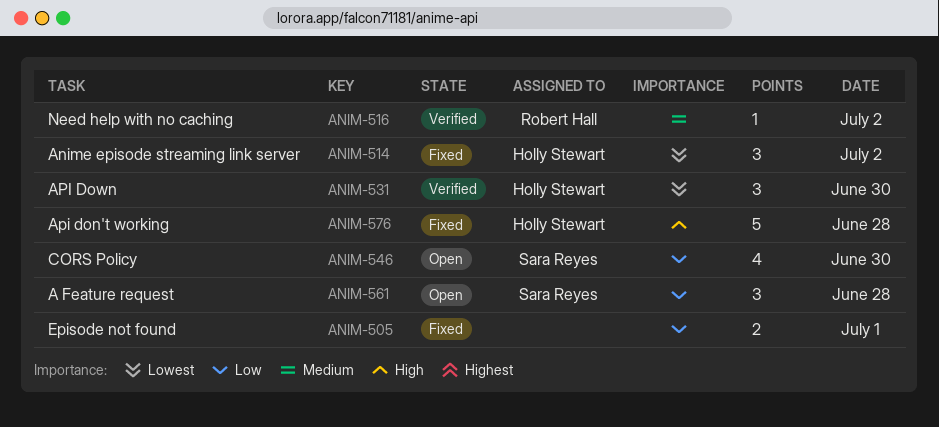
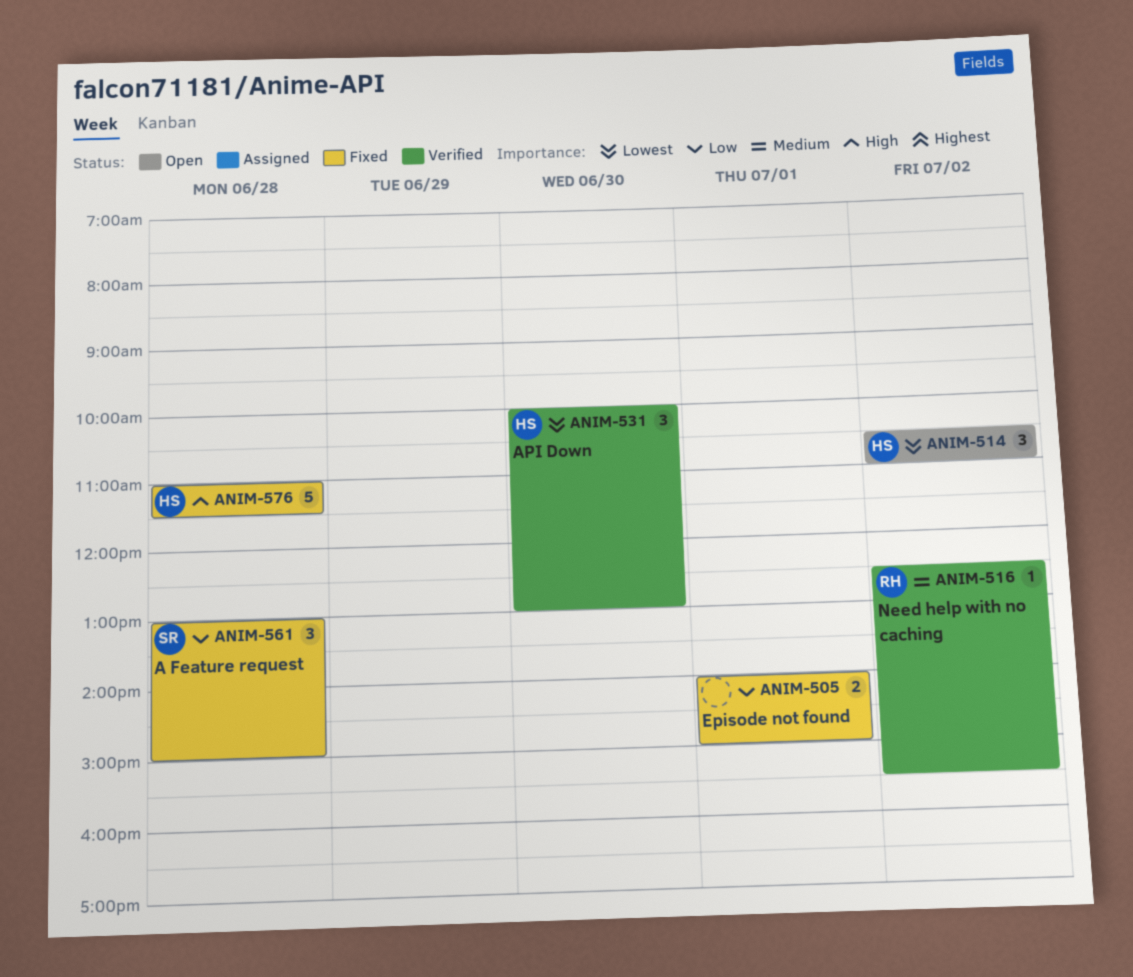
ANIM-514, status: Fixed -> Open
ANIM-546: present -> none
ANIM-561, status: Open -> Fixed

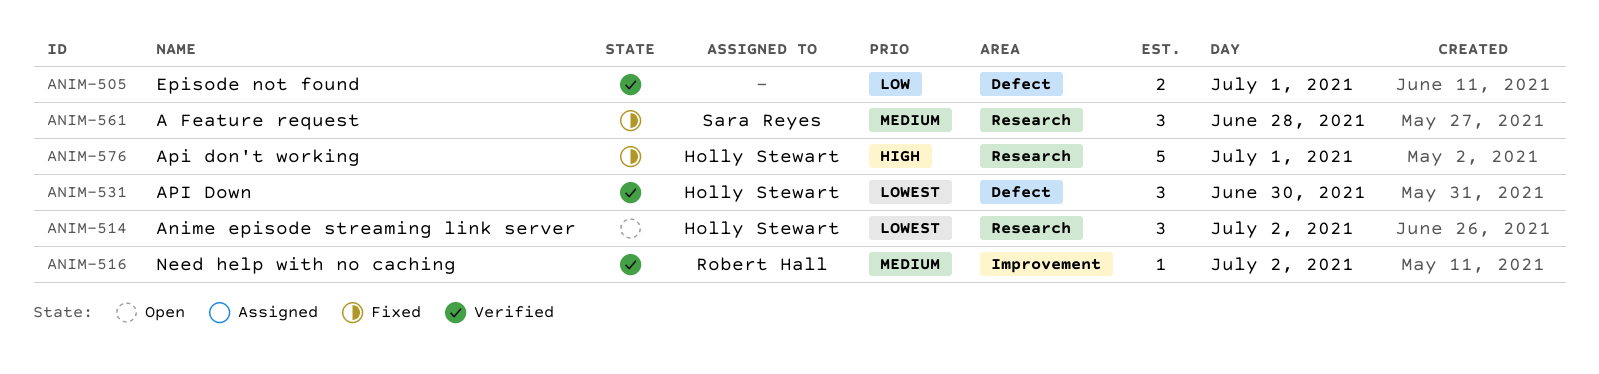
ANIM-505, status: Fixed -> Verified
ANIM-561, priority: Low -> Medium
ANIM-576, day: Jun 28 -> Jul 1

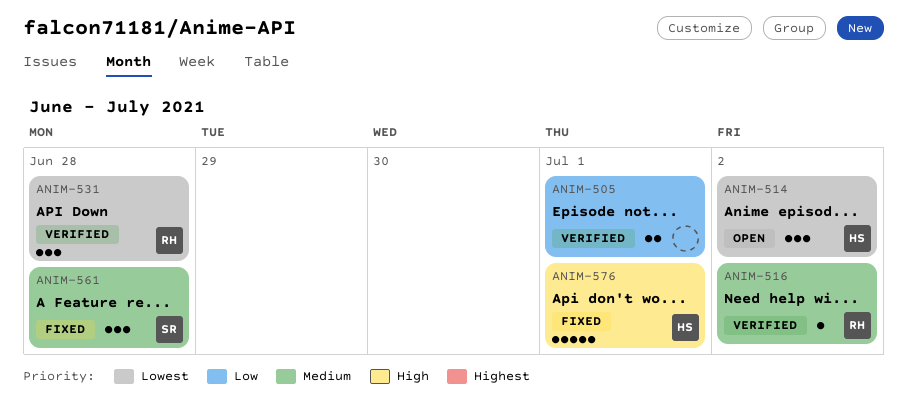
ANIM-531, owner: Holly Stewart -> Robert Hall
ANIM-531, day: Jun 30 -> Jun 28

